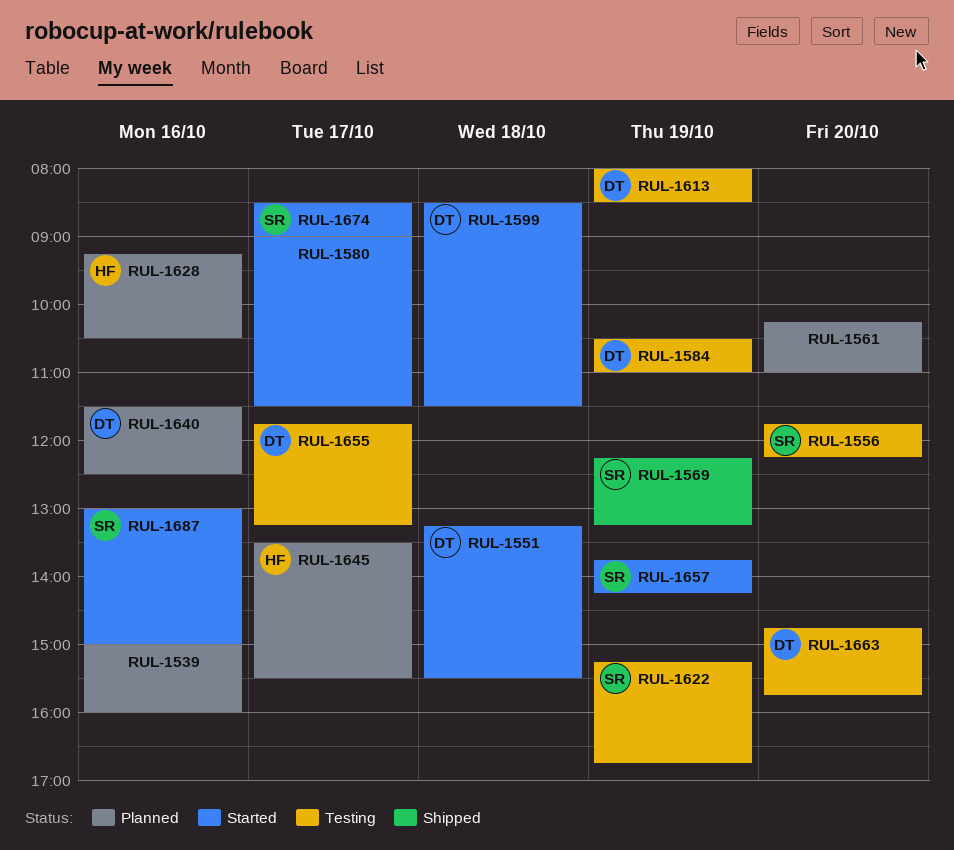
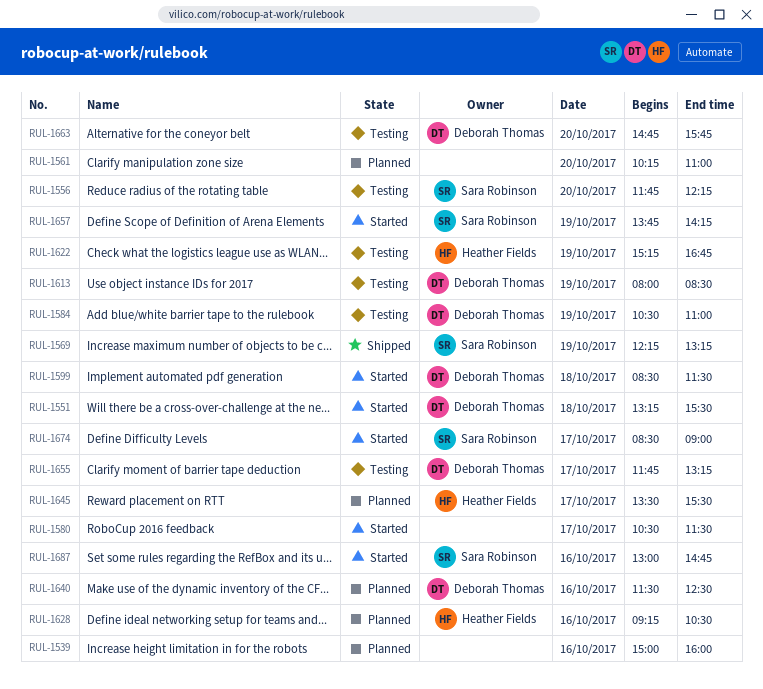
RUL-1580, begins: 09:00 -> 10:30
RUL-1622, owner: Sara Robinson -> Heather Fields
RUL-1687, ends: 15:00 -> 14:45

